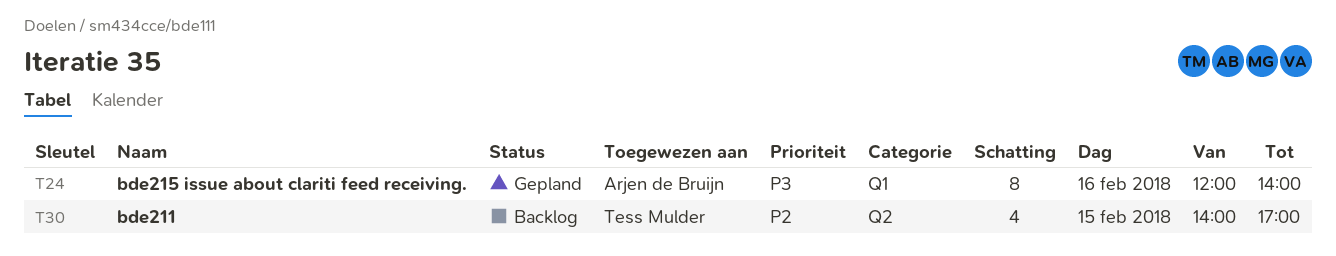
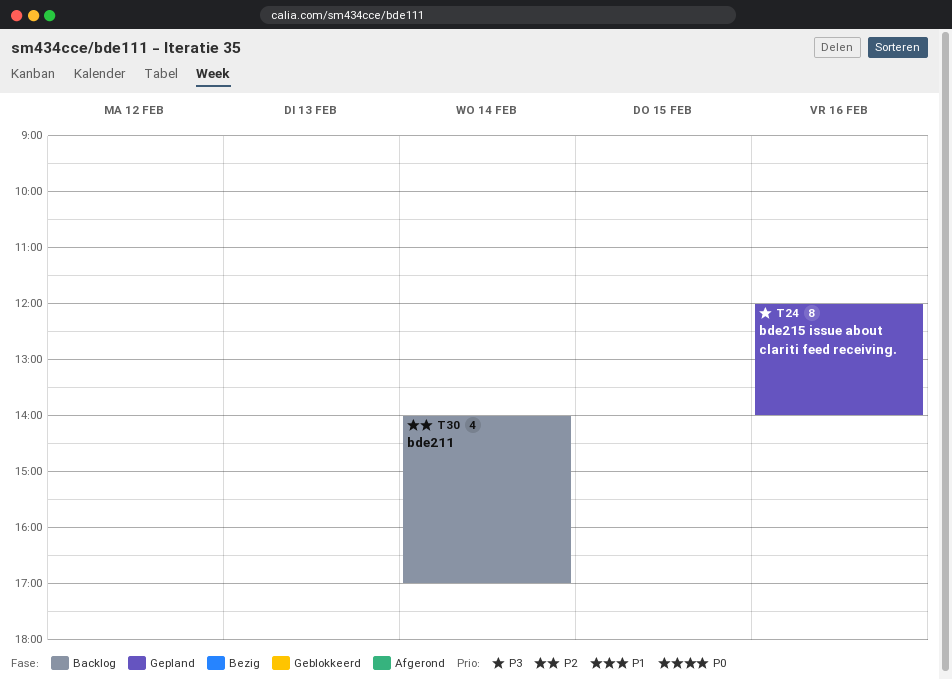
T30, day: Feb 15 -> Feb 14

